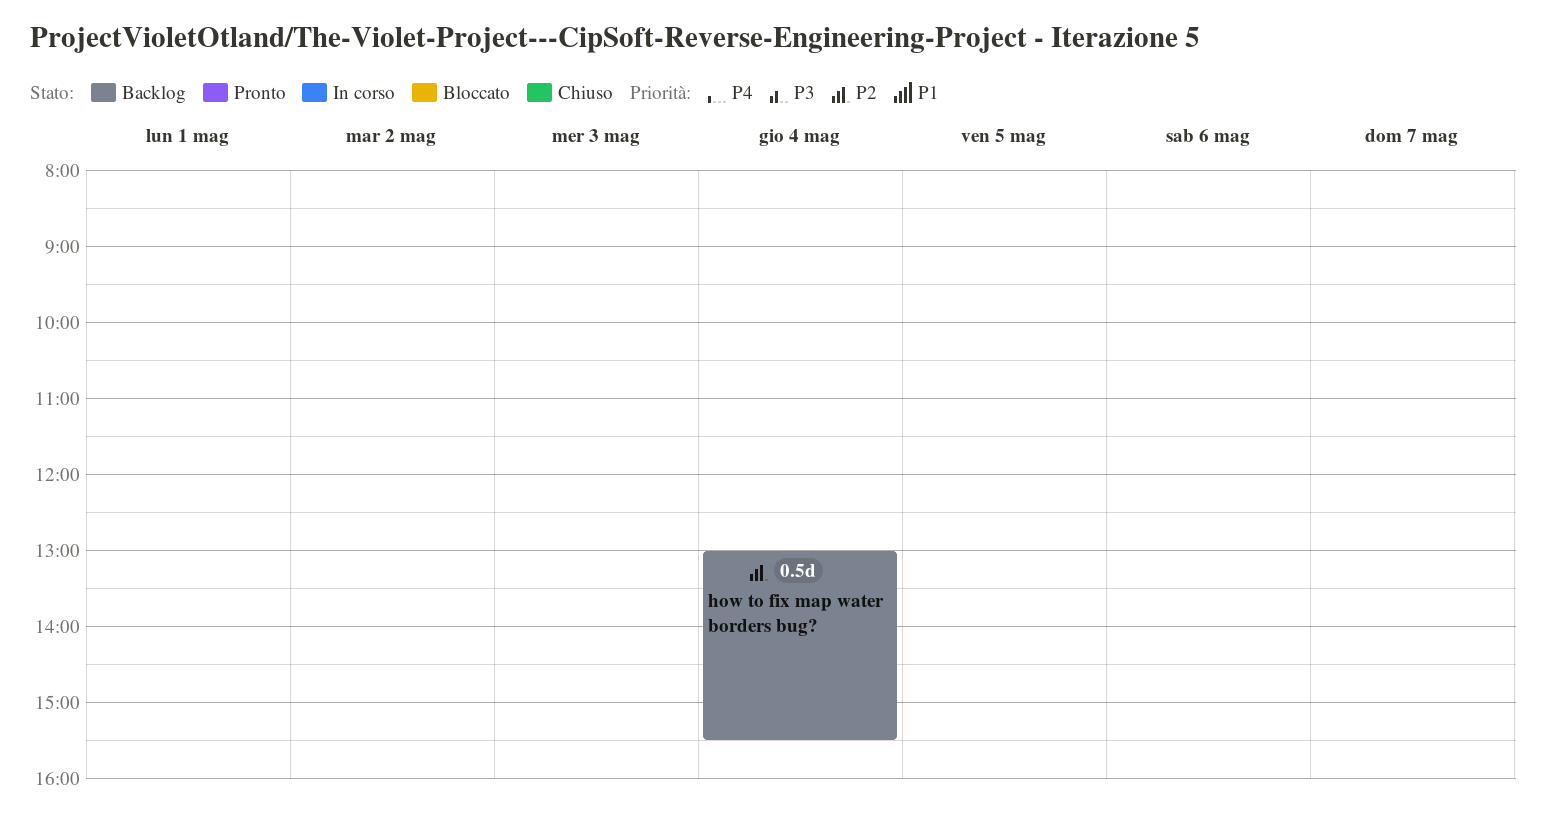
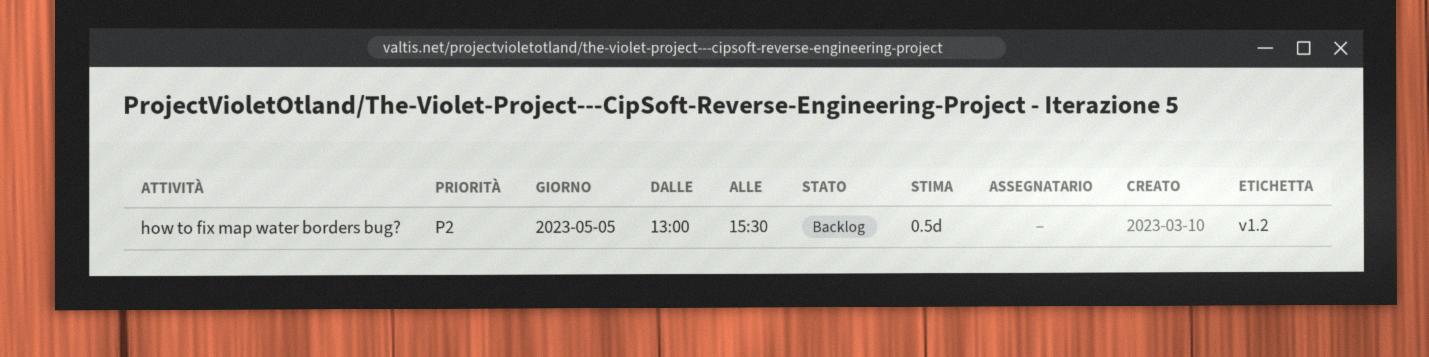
how to fix map water borders bug?, day: May 4 -> May 5

